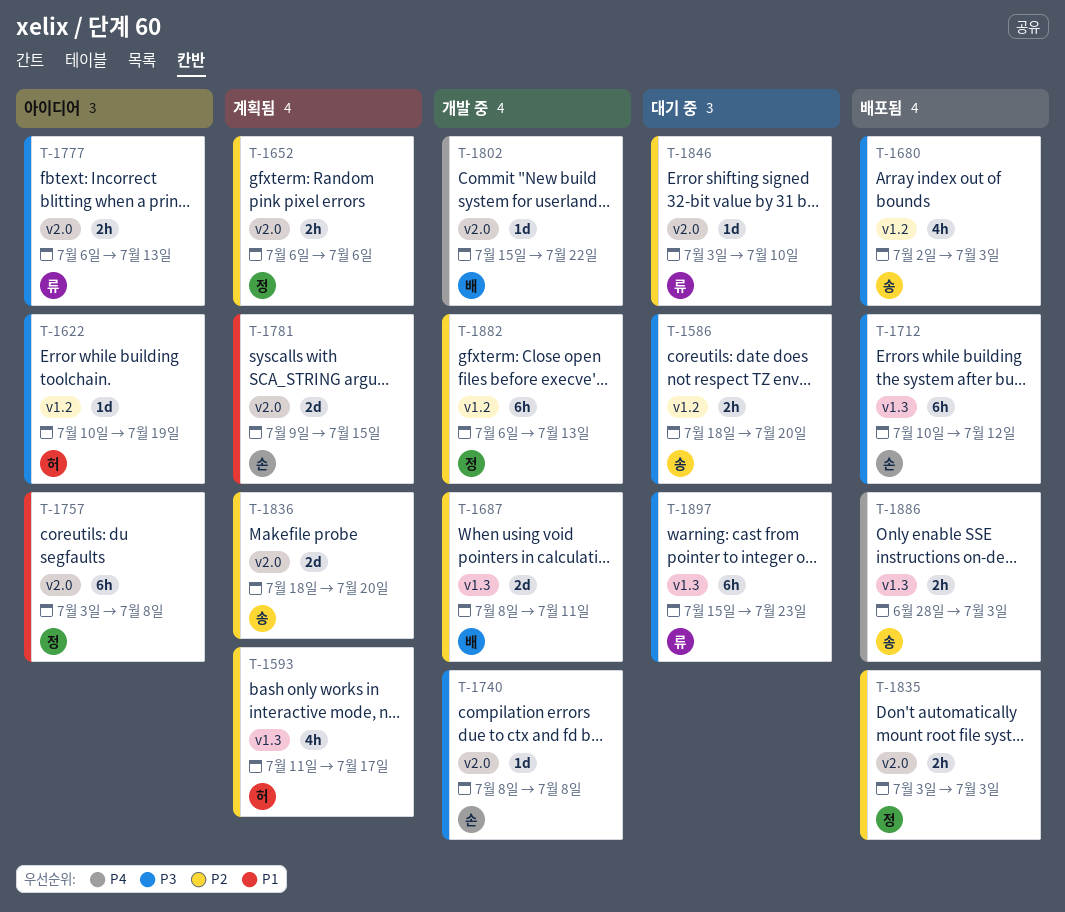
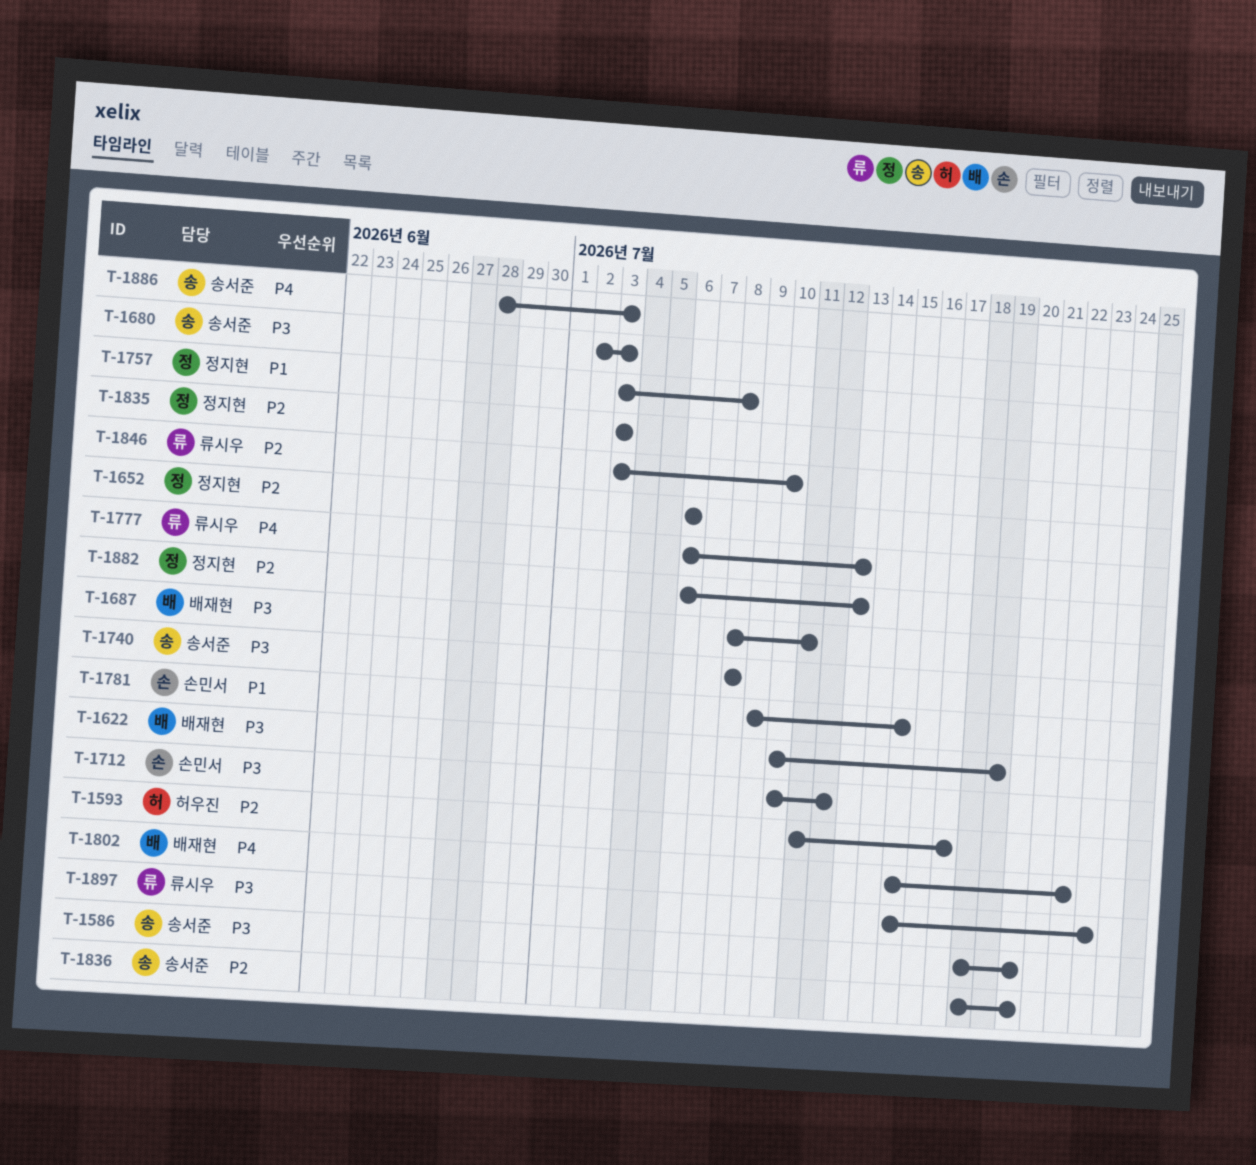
T-1622, owner: 허우진 -> 배재현
T-1687, priority: P2 -> P3
T-1740, owner: 손민서 -> 송서준
T-1777, priority: P3 -> P4

